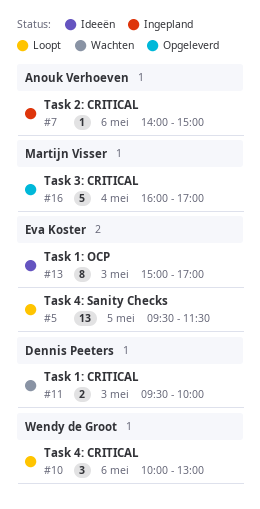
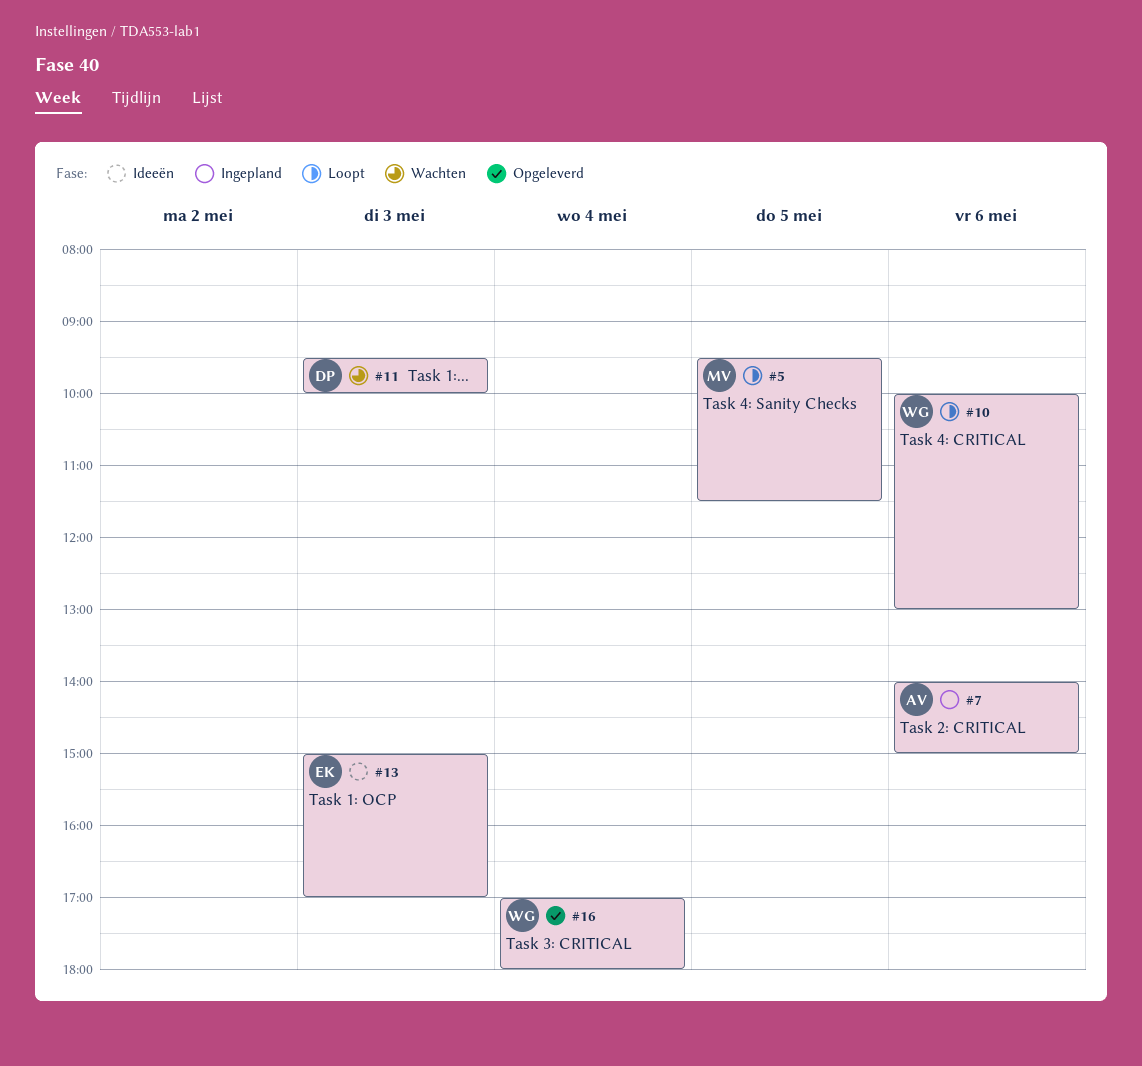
#5, owner: Eva Koster -> Martijn Visser
#16, owner: Martijn Visser -> Wendy de Groot
#16, begins: 16:00 -> 17:00
#16, ends: 17:00 -> 18:00

